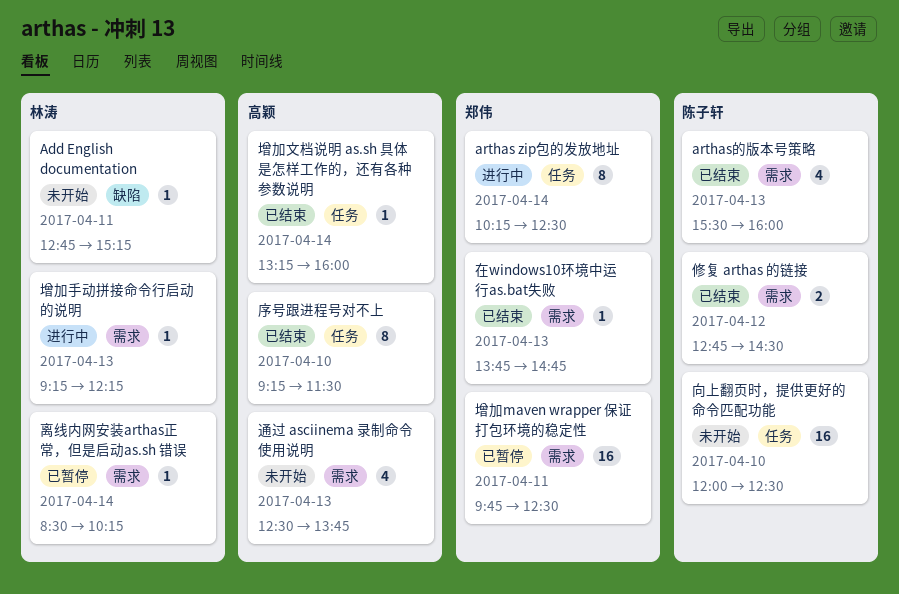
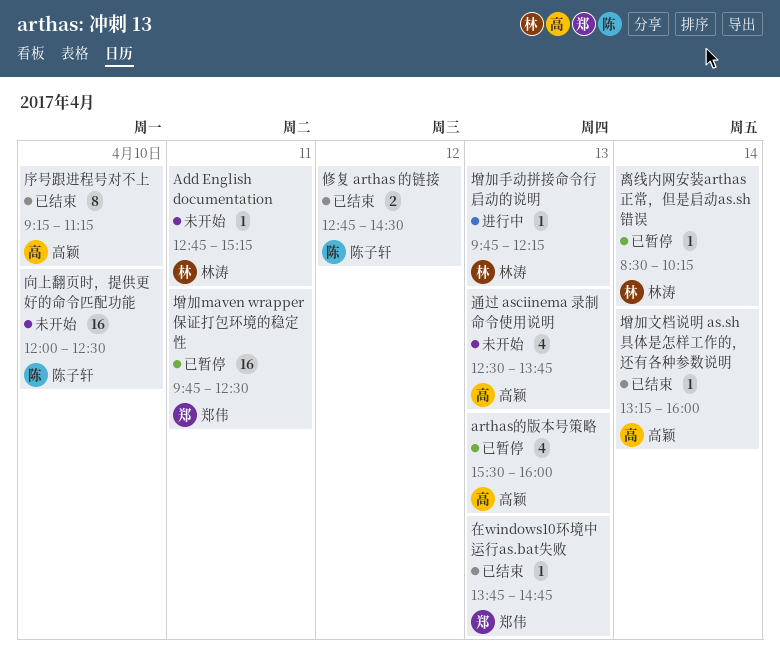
arthas zip包的发放地址: present -> none
arthas的版本号策略, status: 已结束 -> 已暂停
arthas的版本号策略, owner: 陈子轩 -> 高颖
增加手动拼接命令行启动的说明, begins: 09:15 -> 09:45
序号跟进程号对不上, ends: 11:30 -> 11:15

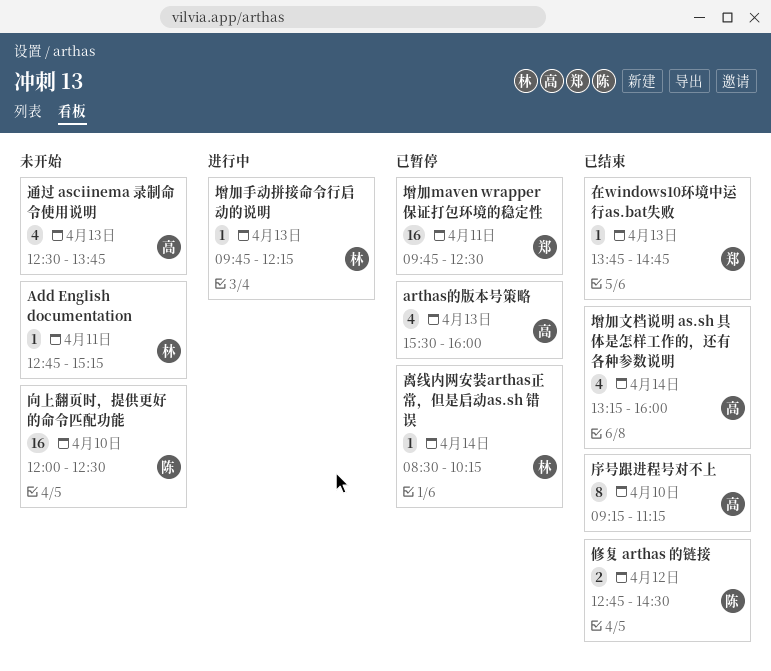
增加文档说明 as.sh 具体是怎样工作的，还有各种参数说明, estimate: 1 -> 4

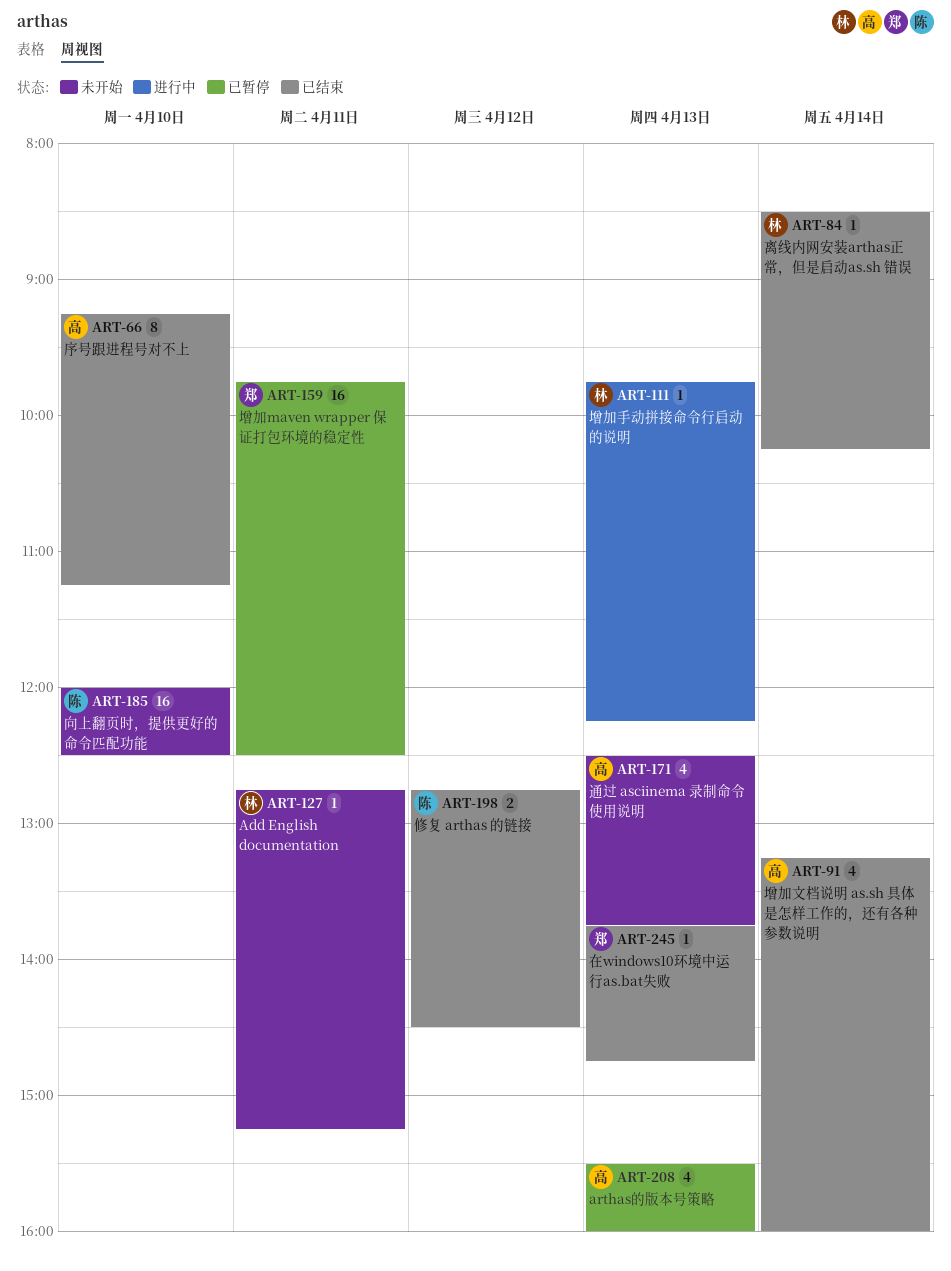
离线内网安装arthas正常，但是启动as.sh 错误, status: 已暂停 -> 已结束

